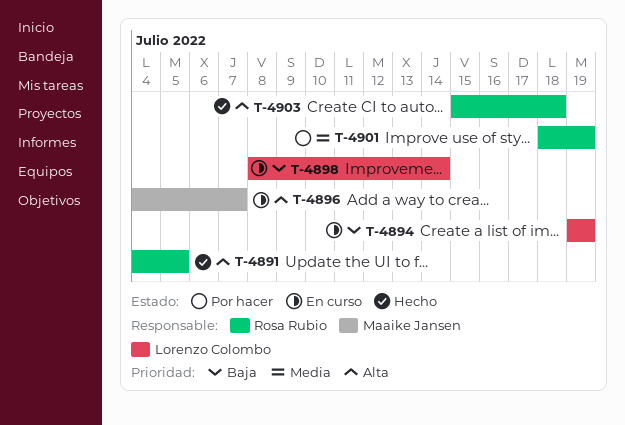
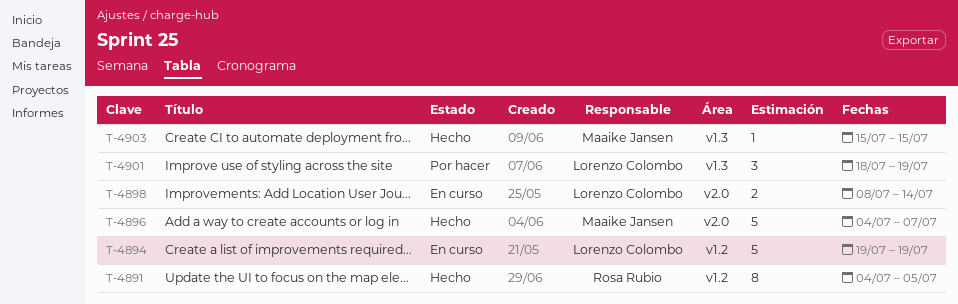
T-4896, status: En curso -> Hecho
T-4901, owner: Rosa Rubio -> Lorenzo Colombo
T-4903, owner: Rosa Rubio -> Maaike Jansen
T-4903, due: Jul 18 -> Jul 15

